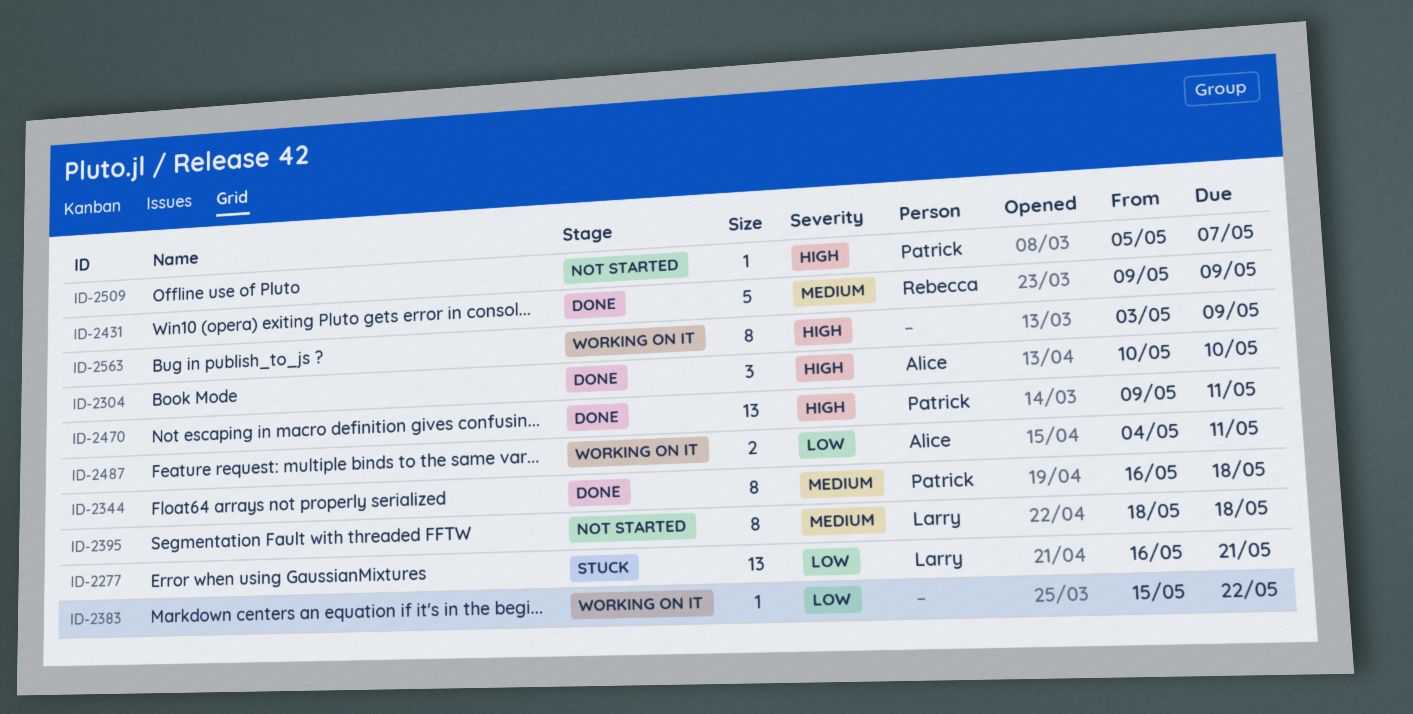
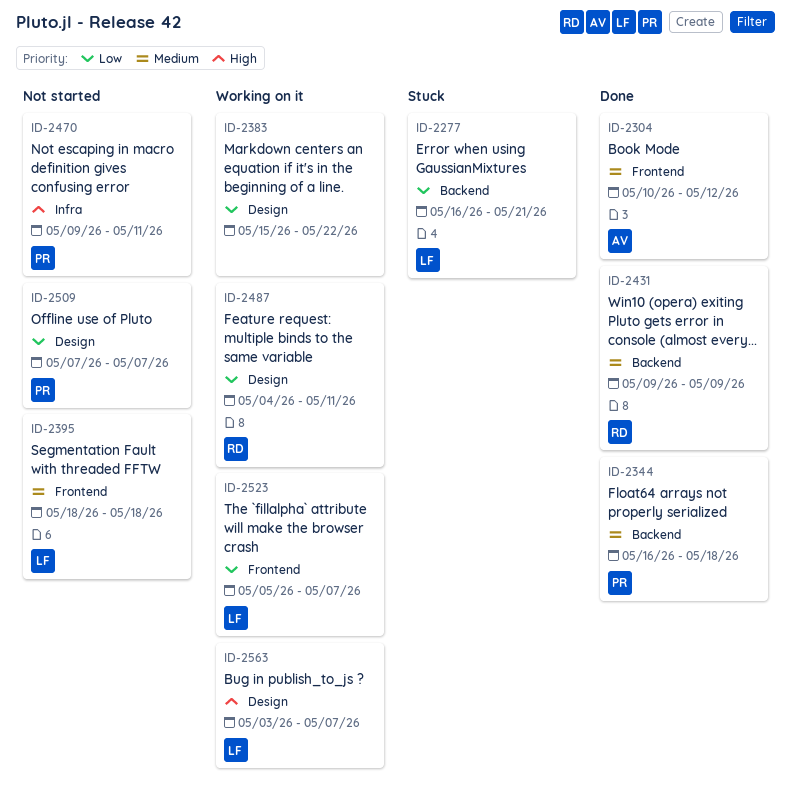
ID-2304, priority: High -> Medium
ID-2304, due: May 10 -> May 12
ID-2470, status: Done -> Not started
ID-2487, owner: Alice -> Rebecca
ID-2509, priority: High -> Low
ID-2509, start: May 5 -> May 7
ID-2523: none -> present
ID-2563, owner: none -> Larry
ID-2563, due: May 9 -> May 7

